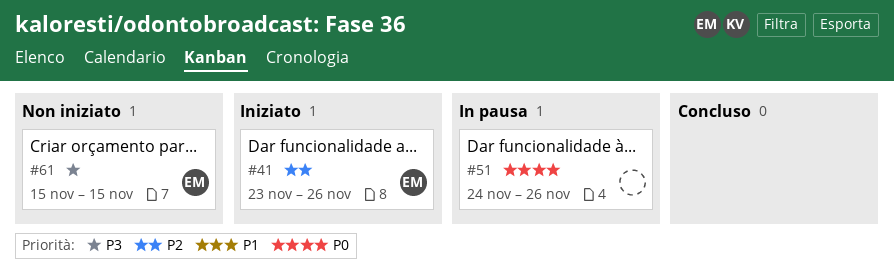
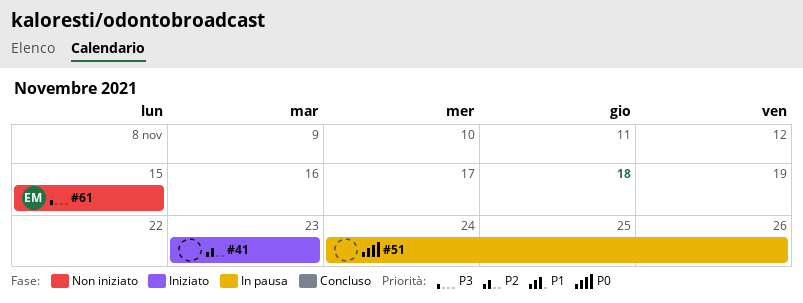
#41, owner: EM -> none
#41, due: Nov 26 -> Nov 23

